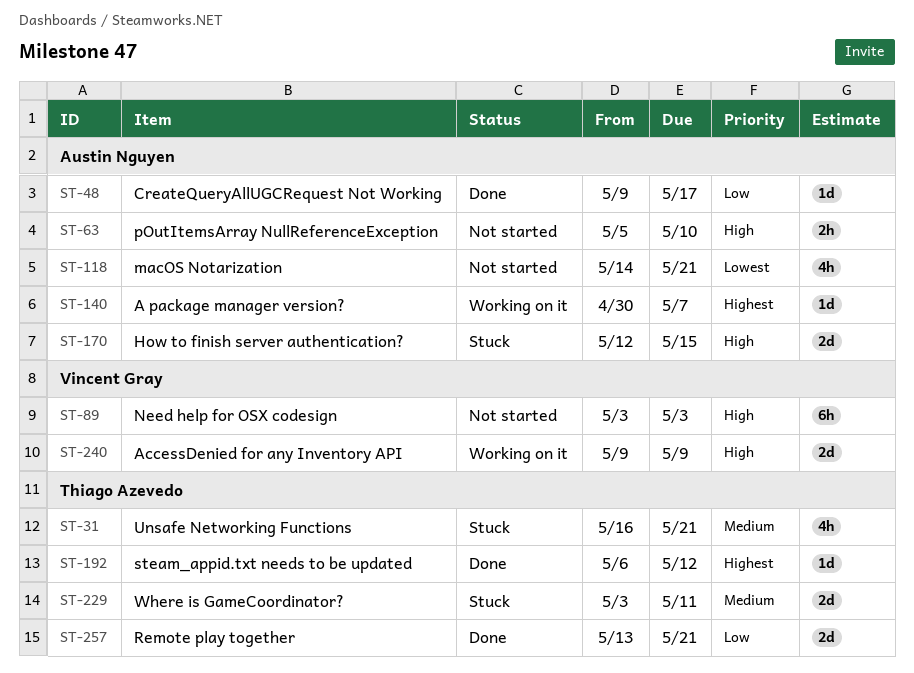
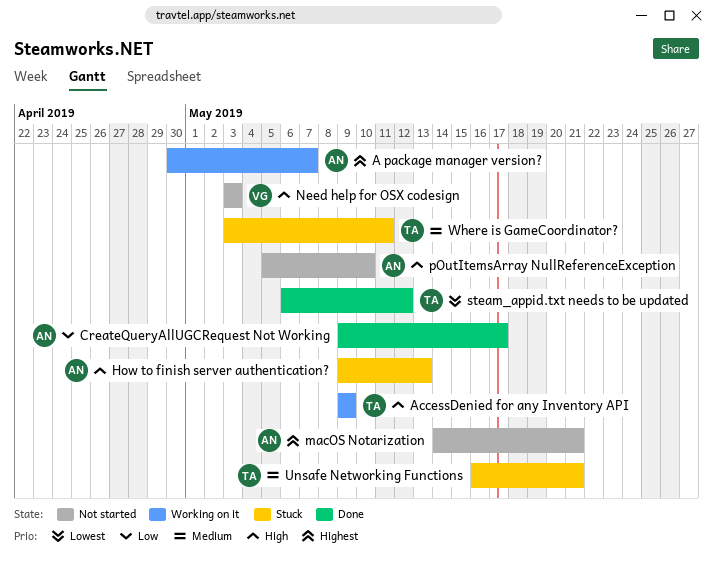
AccessDenied for any Inventory API, owner: Vincent Gray -> Thiago Azevedo
How to finish server authentication?, start: May 12 -> May 9
How to finish server authentication?, due: May 15 -> May 13
macOS Notarization, priority: Lowest -> Highest
Remote play together: present -> none
steam_appid.txt needs to be updated, priority: Highest -> Lowest

